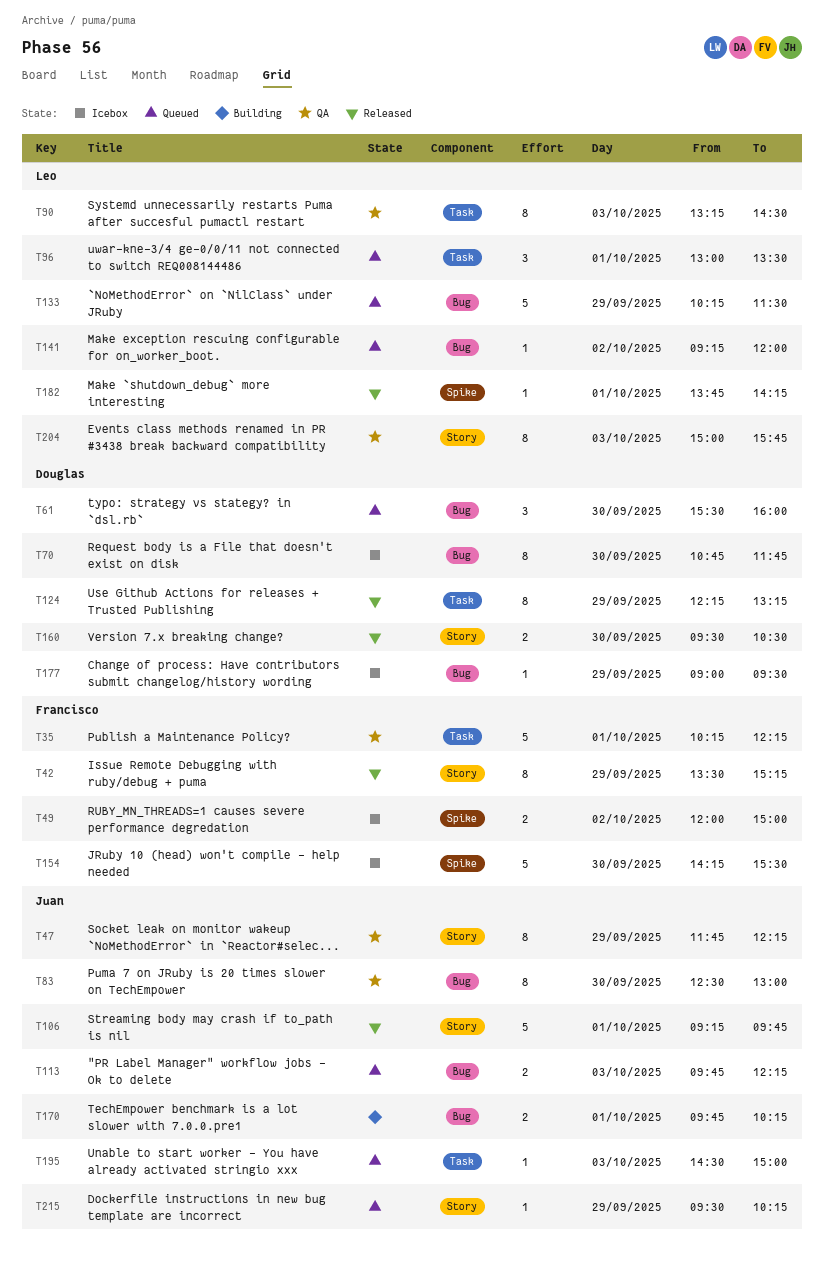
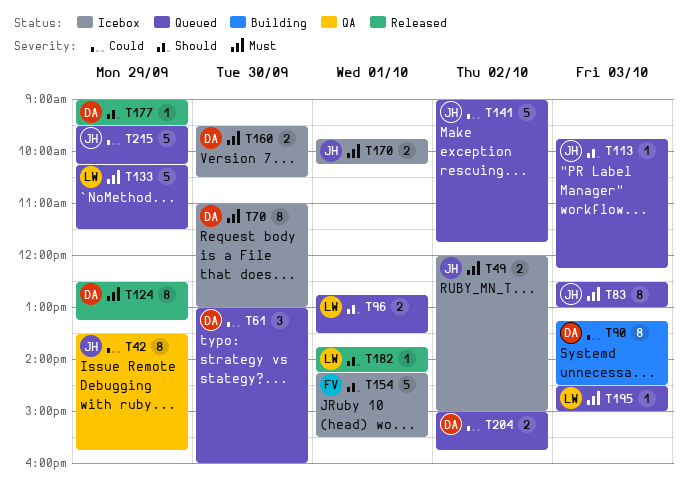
T35: present -> none
T42, status: Released -> QA
T42, owner: Francisco -> Juan
T42, ends: 15:15 -> 15:45
T47: present -> none
T49, owner: Francisco -> Juan
T61, begins: 15:30 -> 13:00
T70, begins: 10:45 -> 11:00
T70, ends: 11:45 -> 13:00
T83, status: QA -> Queued
T83, day: Sep 30 -> Oct 3
T90, status: QA -> Building
T90, owner: Leo -> Douglas
T96, estimate: 3 -> 2
T96, begins: 13:00 -> 12:45
T106: present -> none
T113, estimate: 2 -> 1
T124, begins: 12:15 -> 12:30
T141, owner: Leo -> Juan
T141, estimate: 1 -> 5
T141, begins: 09:15 -> 09:00
T141, ends: 12:00 -> 11:45
T154, day: Sep 30 -> Oct 1
T160, status: Released -> Icebox
T170, status: Building -> Icebox
T177, status: Icebox -> Released
T195, owner: Juan -> Leo
T204, status: QA -> Queued
T204, owner: Leo -> Douglas
T204, estimate: 8 -> 2
T204, day: Oct 3 -> Oct 2
T215, estimate: 1 -> 5

